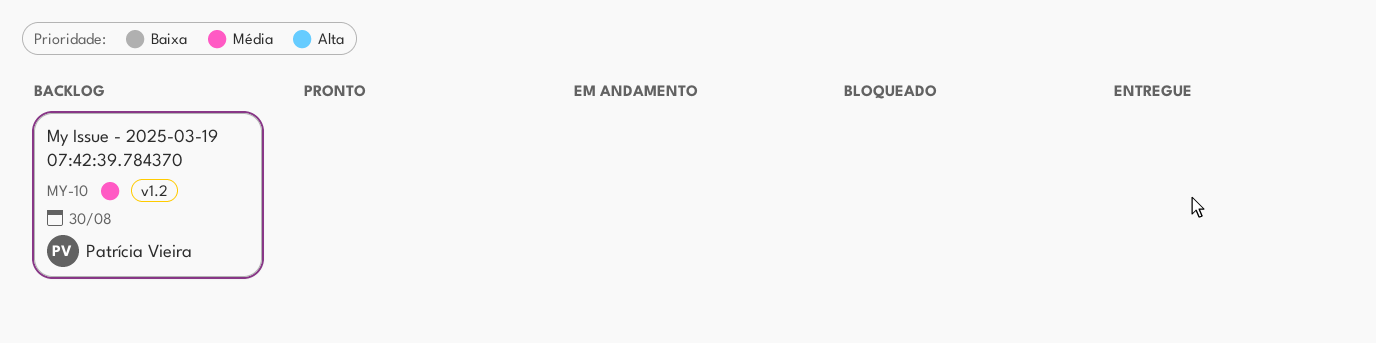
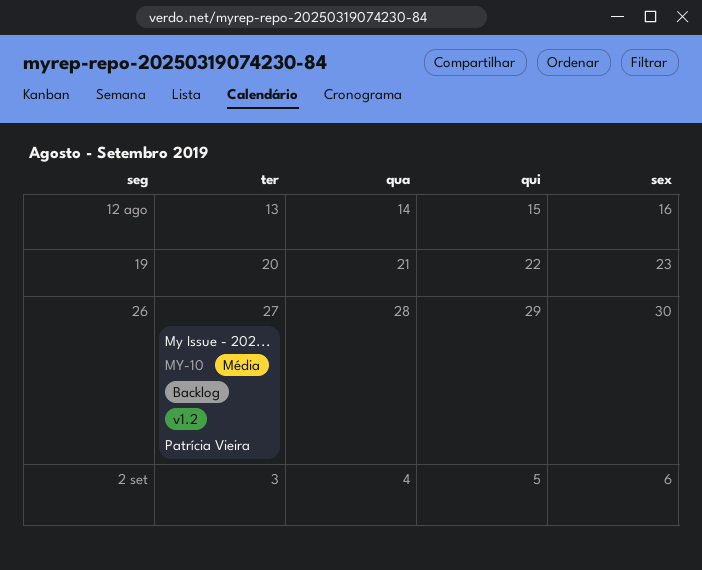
MY-10, due: Aug 30 -> Aug 27

